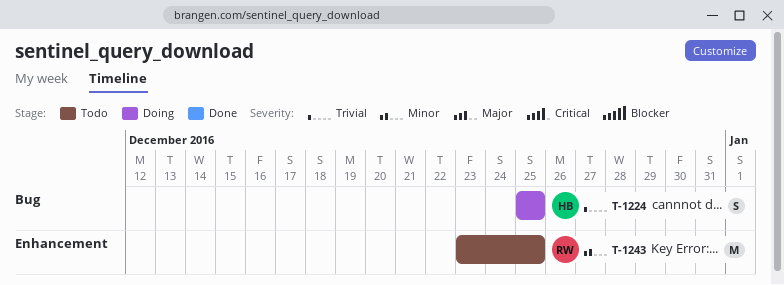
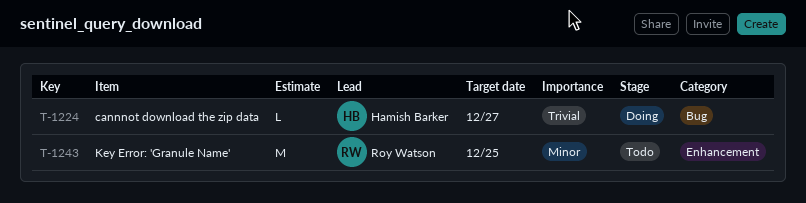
T-1224, estimate: S -> L
T-1224, due: Dec 25 -> Dec 27

